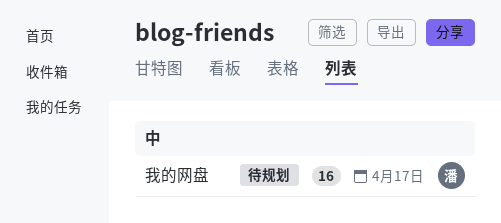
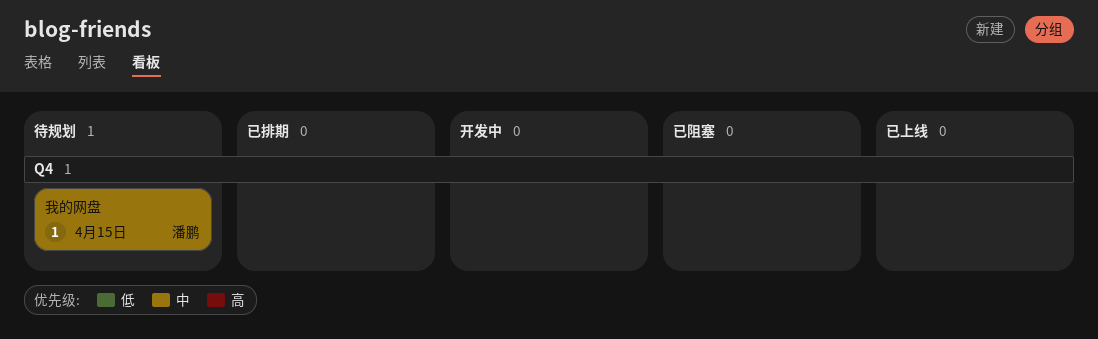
我的网盘, estimate: 16 -> 1
我的网盘, due: Apr 17 -> Apr 15

